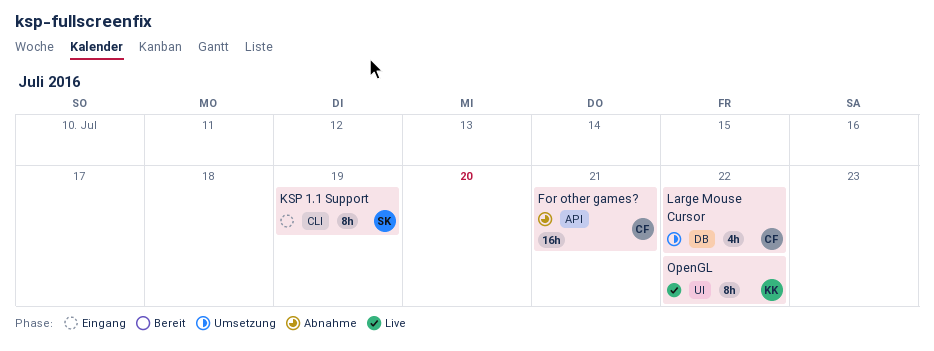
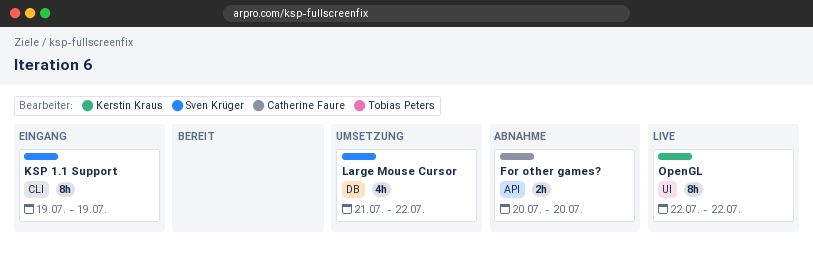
For other games?, estimate: 16h -> 2h
For other games?, due: Jul 21 -> Jul 20
Large Mouse Cursor, owner: Catherine Faure -> Sven Krüger

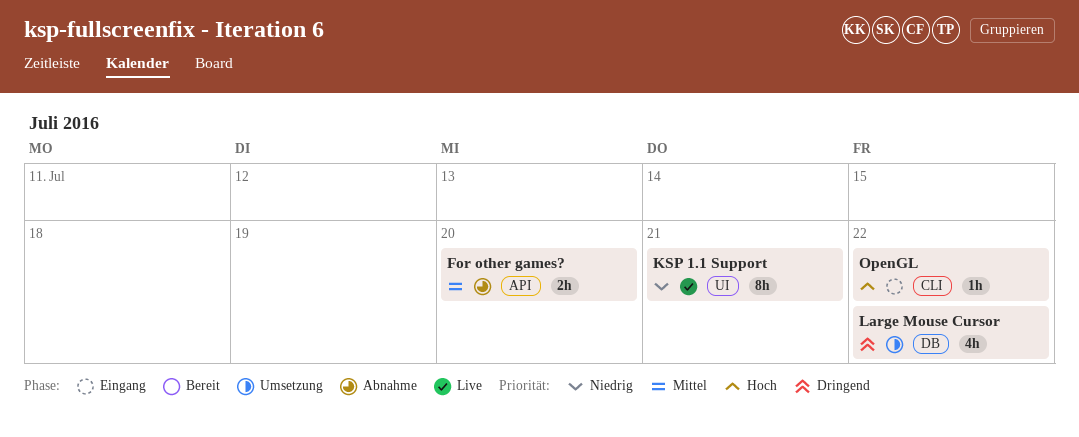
KSP 1.1 Support, status: Eingang -> Live
KSP 1.1 Support, label: CLI -> UI
KSP 1.1 Support, due: Jul 19 -> Jul 21
OpenGL, status: Live -> Eingang
OpenGL, label: UI -> CLI
OpenGL, estimate: 8h -> 1h

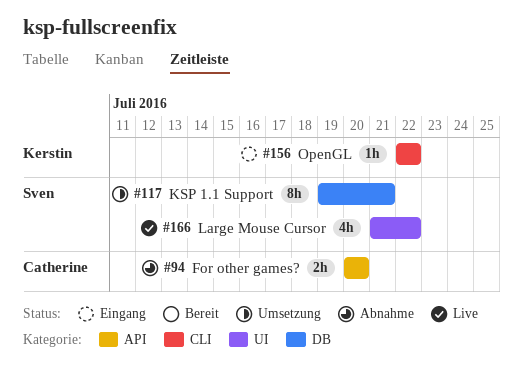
KSP 1.1 Support, status: Live -> Umsetzung
KSP 1.1 Support, label: UI -> DB
Large Mouse Cursor, status: Umsetzung -> Live
Large Mouse Cursor, label: DB -> UI

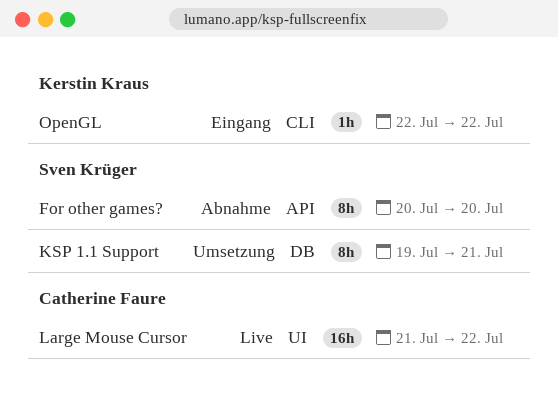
For other games?, owner: Catherine Faure -> Sven Krüger
For other games?, estimate: 2h -> 8h
Large Mouse Cursor, owner: Sven Krüger -> Catherine Faure
Large Mouse Cursor, estimate: 4h -> 16h

